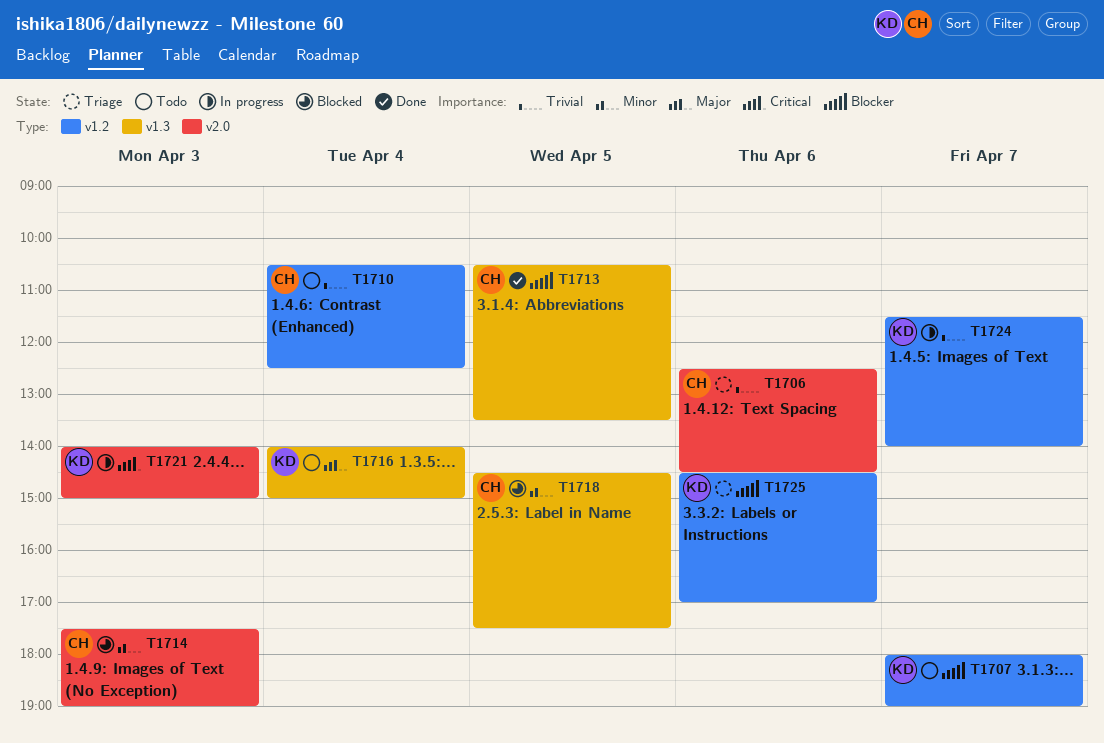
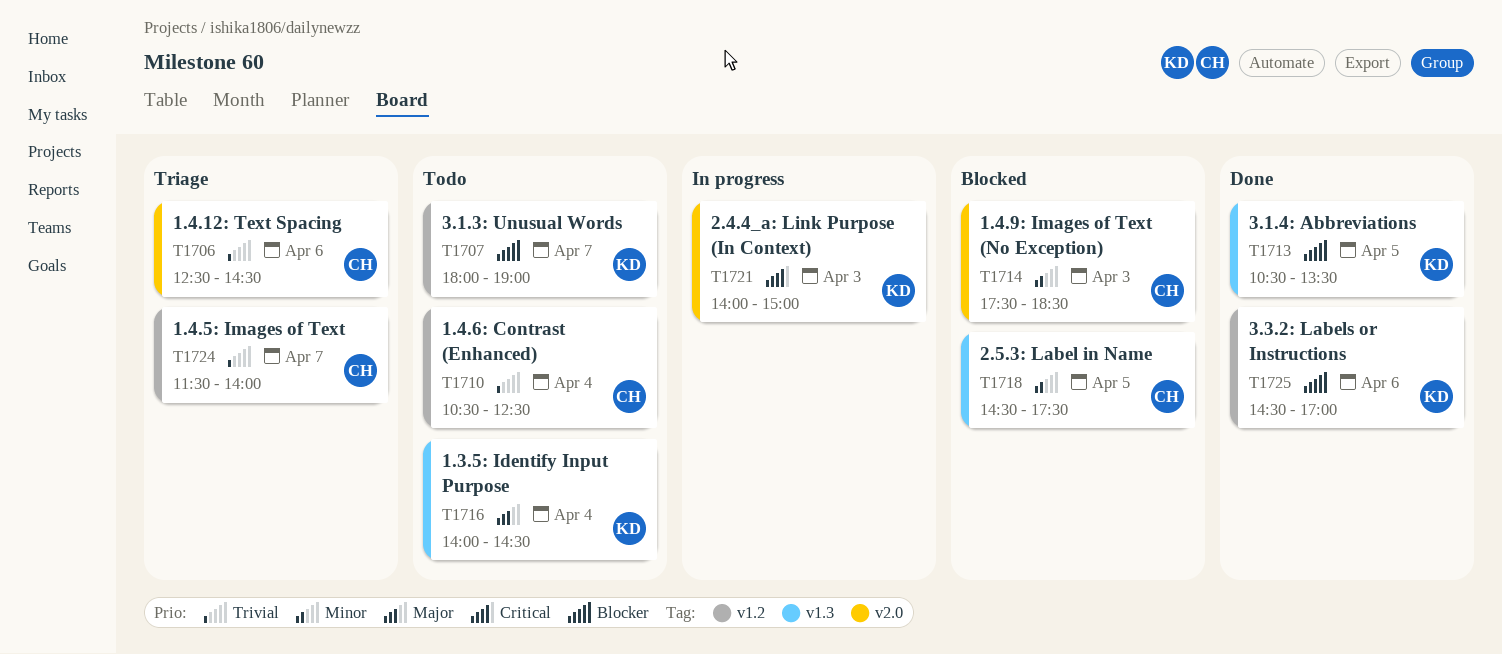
T1713, owner: CH -> KD
T1714, ends: 19:00 -> 18:30
T1716, ends: 15:00 -> 14:30
T1724, status: In progress -> Triage
T1724, owner: KD -> CH
T1725, status: Triage -> Done

